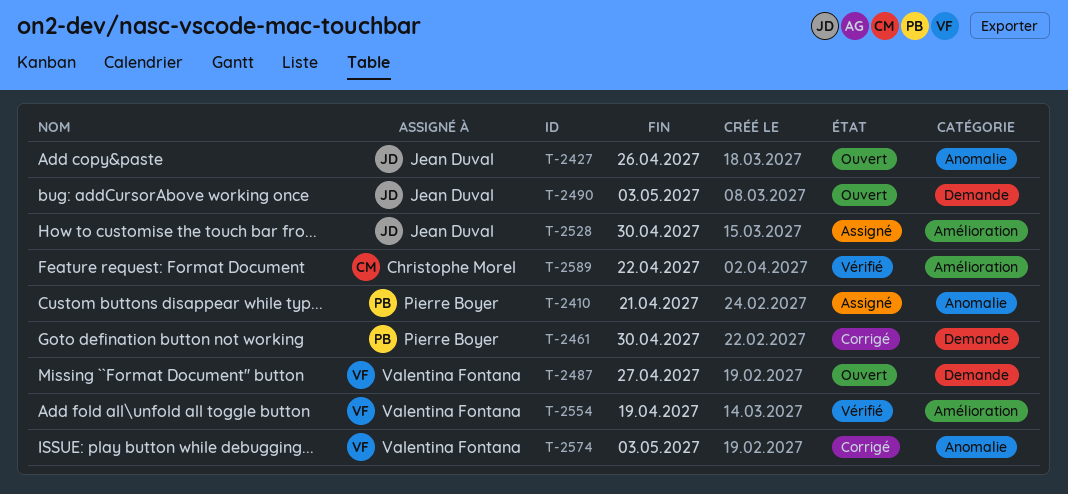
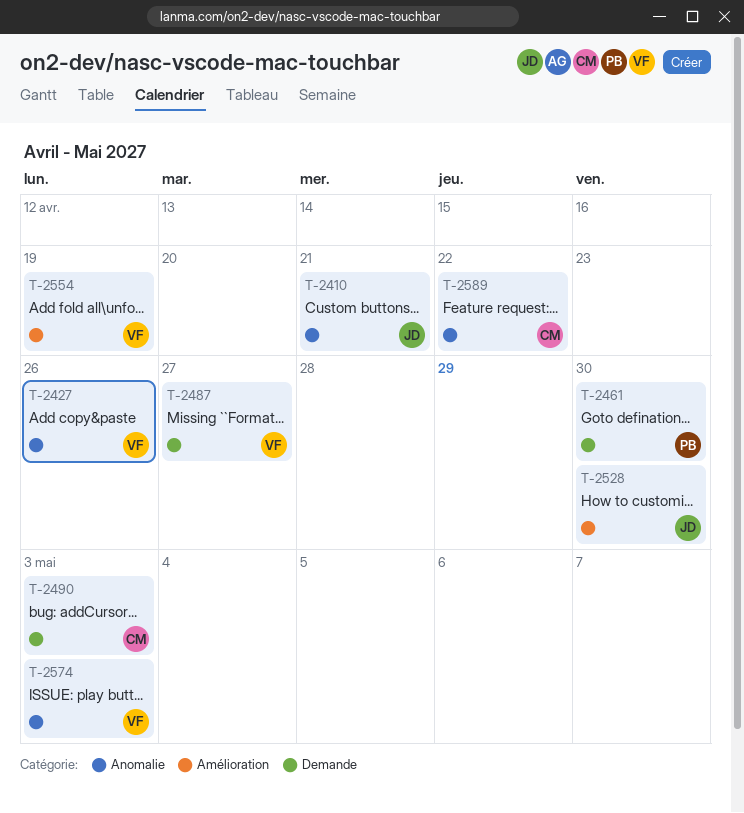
T-2410, owner: Pierre Boyer -> Jean Duval
T-2427, owner: Jean Duval -> Valentina Fontana
T-2490, owner: Jean Duval -> Christophe Morel
T-2589, label: Amélioration -> Anomalie

